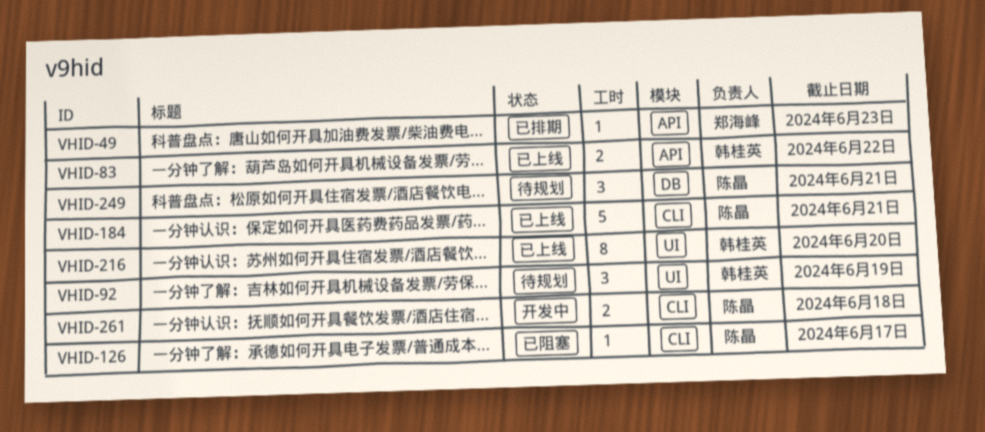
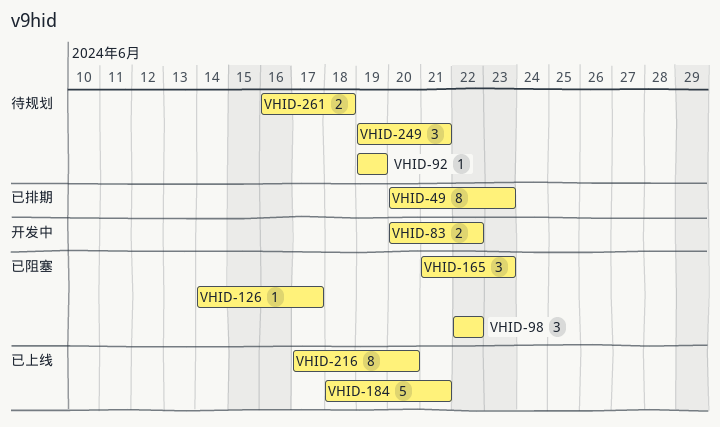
VHID-49, estimate: 1 -> 8
VHID-83, status: 已上线 -> 开发中
VHID-92, estimate: 3 -> 1
VHID-98: none -> present
VHID-165: none -> present
VHID-261, status: 开发中 -> 待规划

